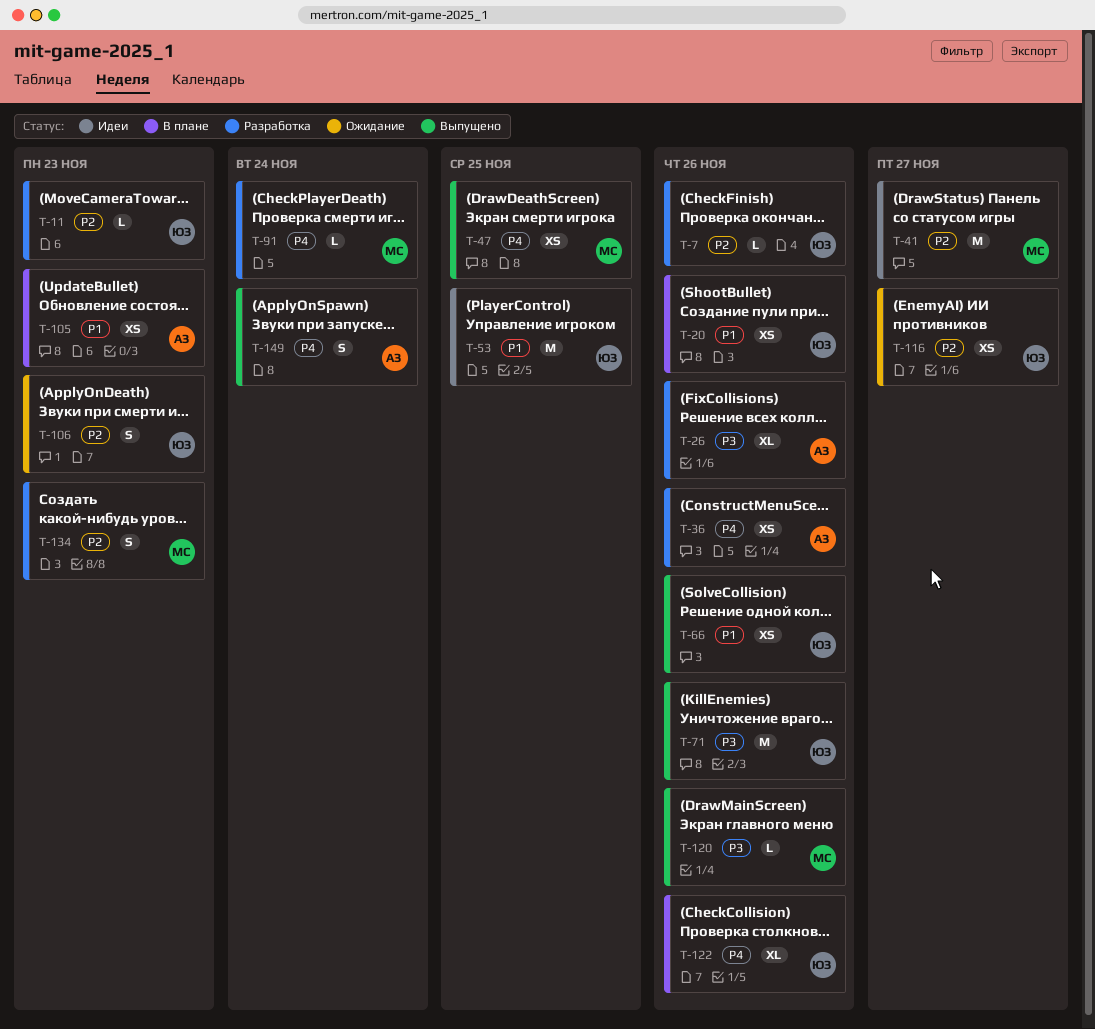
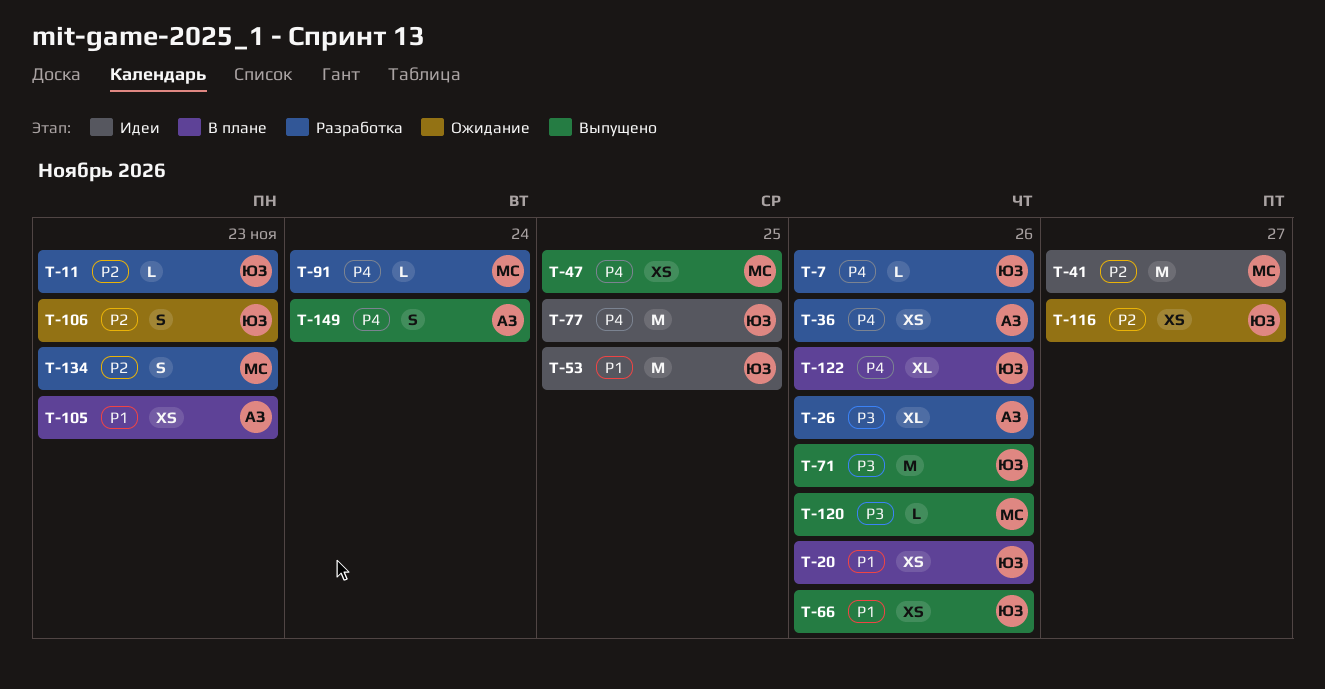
T-7, priority: P2 -> P4
T-77: none -> present

